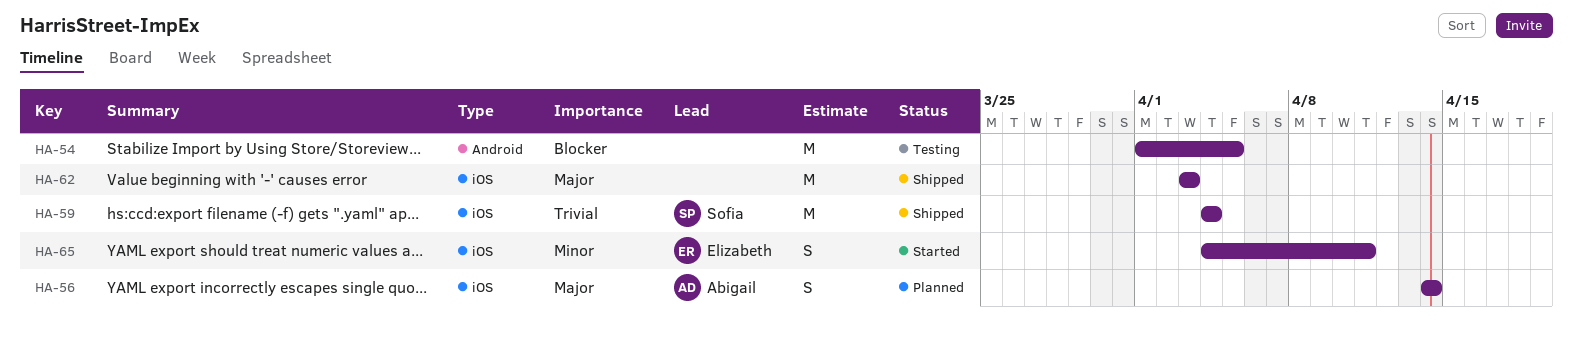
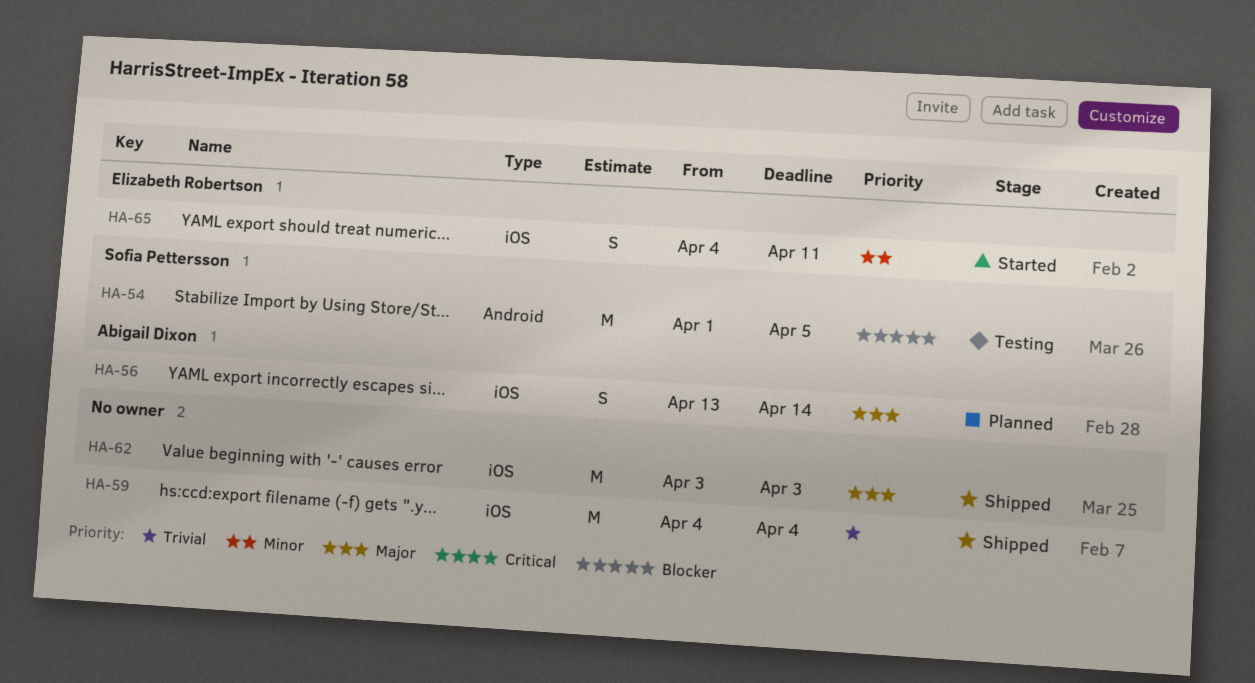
HA-54, owner: none -> Sofia Pettersson
HA-56, start: Apr 14 -> Apr 13
HA-59, owner: Sofia Pettersson -> none

